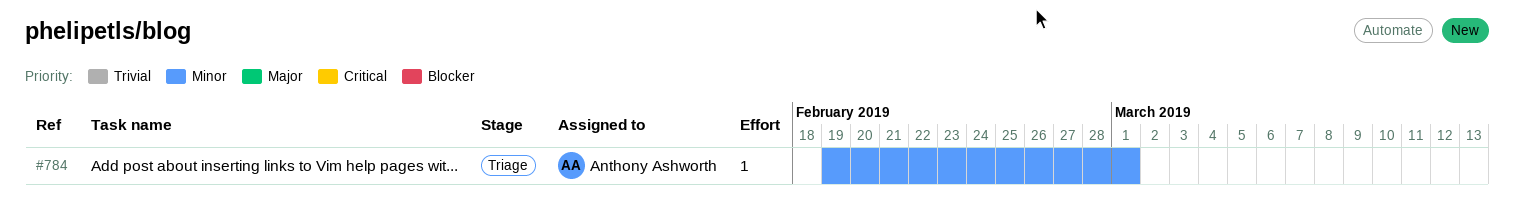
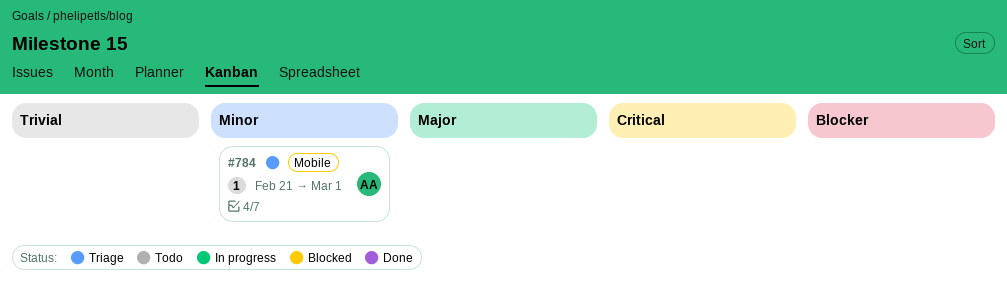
#784, start: Feb 19 -> Feb 21

